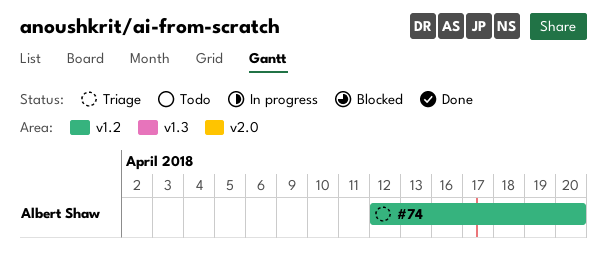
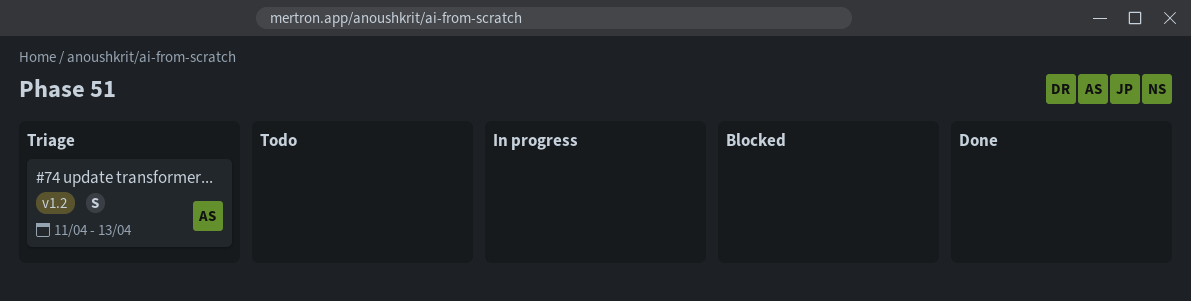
#74, start: Apr 12 -> Apr 11
#74, due: Apr 20 -> Apr 13

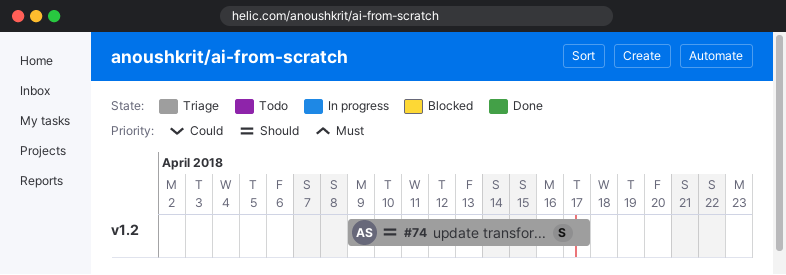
#74, start: Apr 11 -> Apr 9
#74, due: Apr 13 -> Apr 17

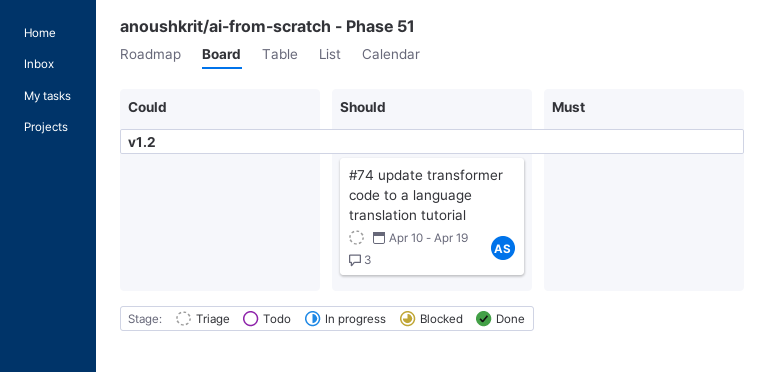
#74, start: Apr 9 -> Apr 10
#74, due: Apr 17 -> Apr 19

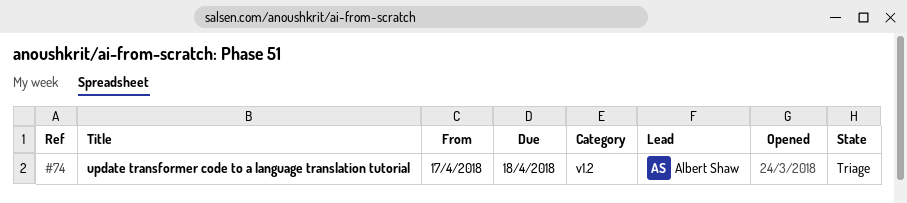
#74, start: Apr 10 -> Apr 17
#74, due: Apr 19 -> Apr 18

